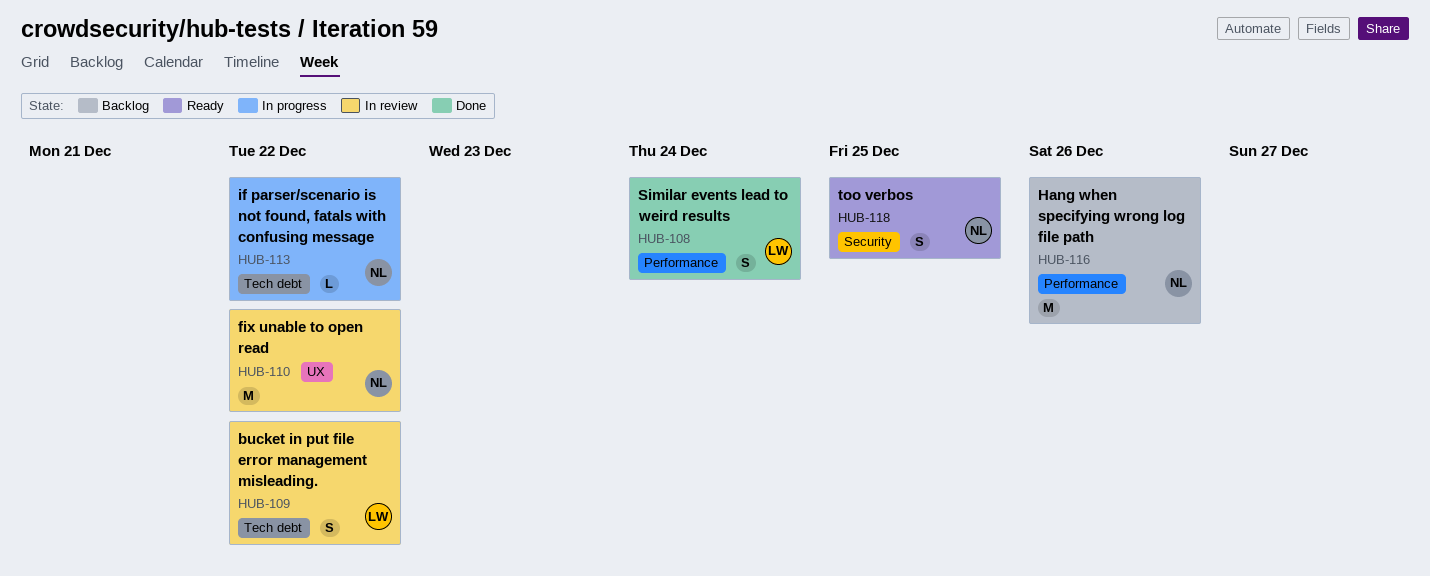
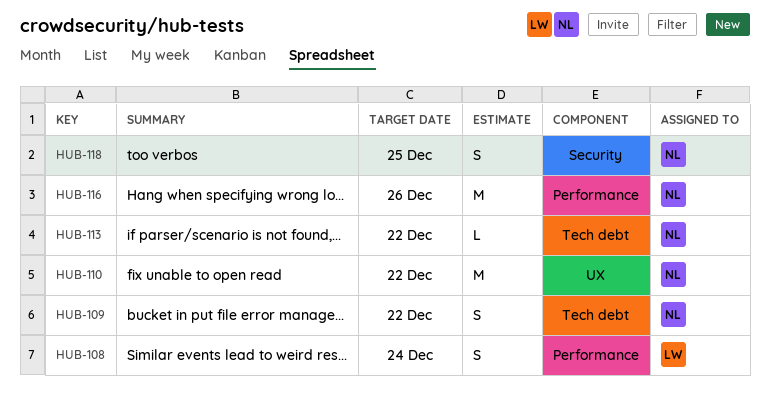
HUB-109, owner: LW -> NL

